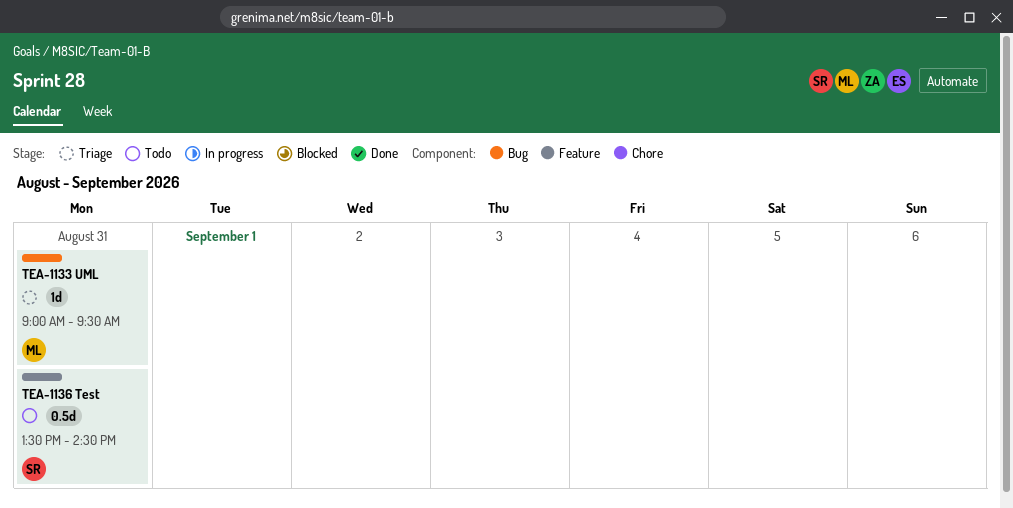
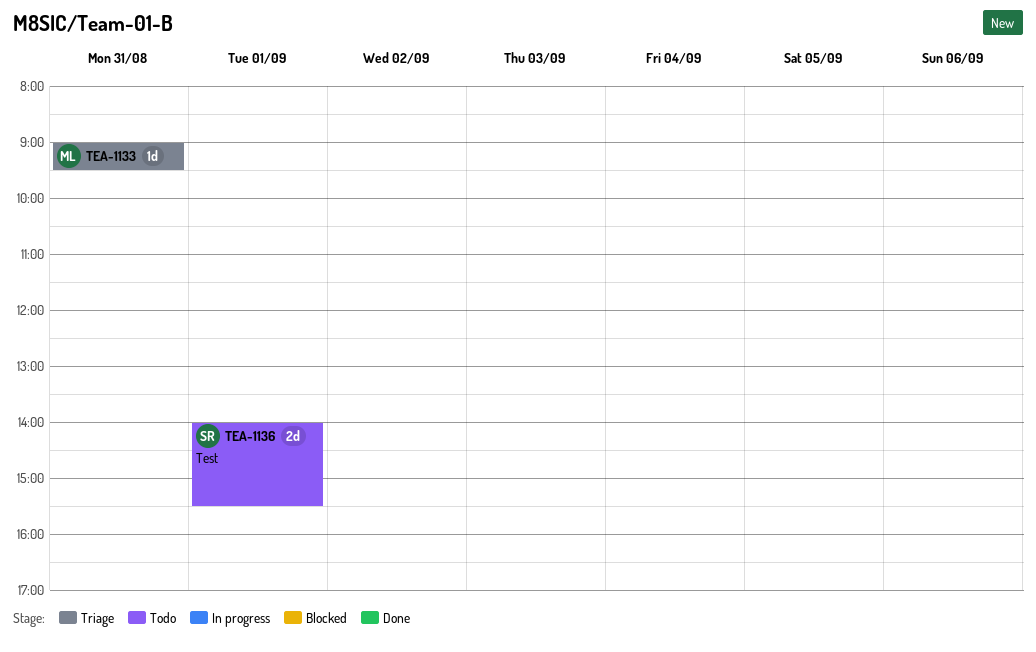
TEA-1136, estimate: 0.5d -> 2d
TEA-1136, day: Aug 31 -> Sep 1
TEA-1136, begins: 13:30 -> 14:00
TEA-1136, ends: 14:30 -> 15:30

